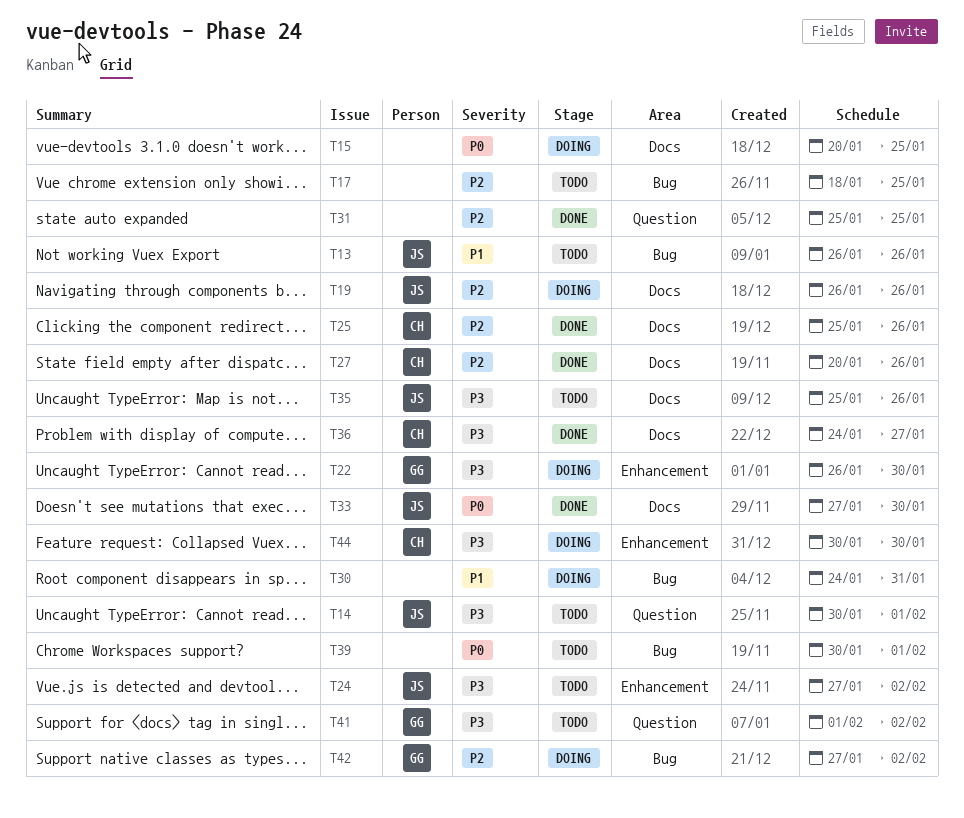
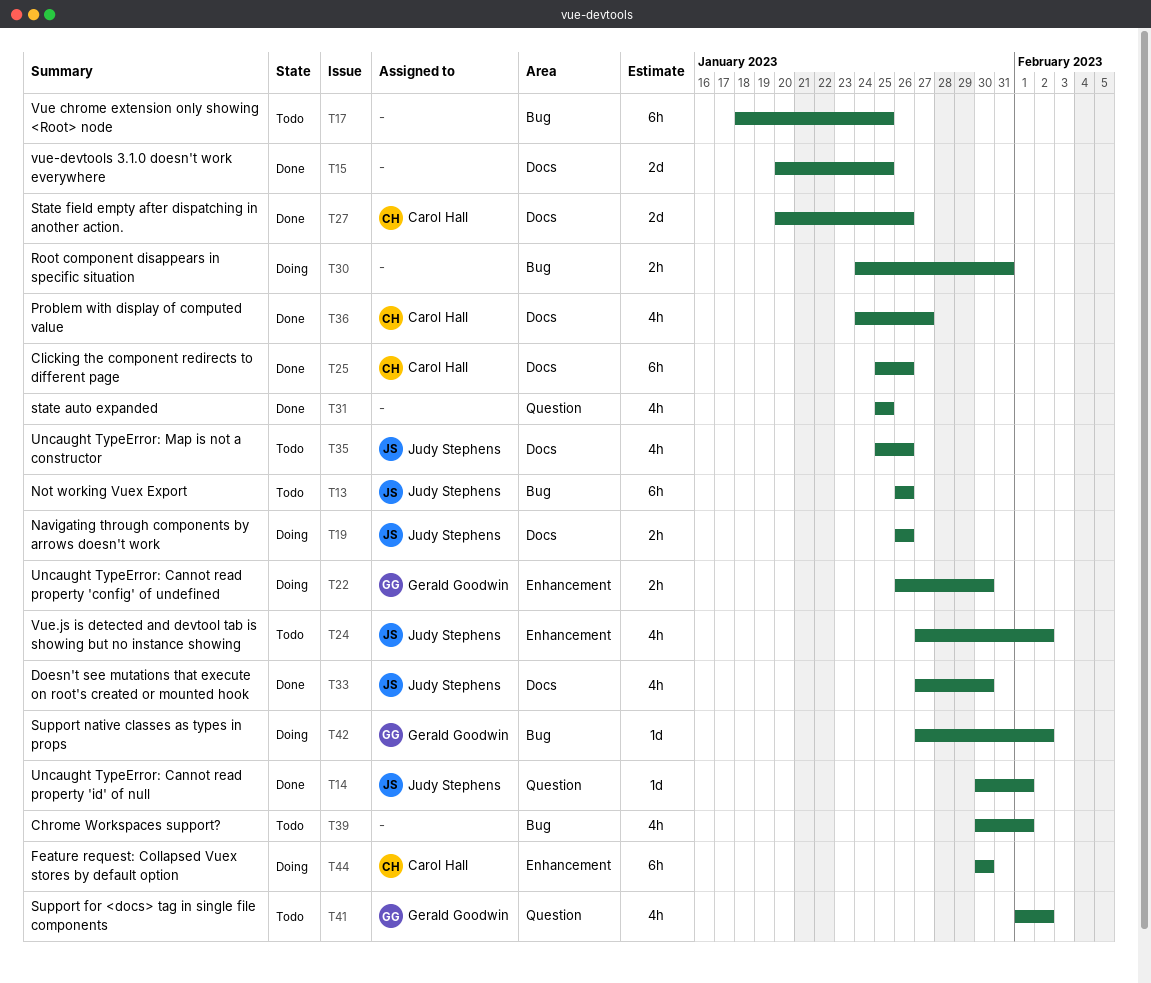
T14, status: Todo -> Done
T15, status: Doing -> Done

